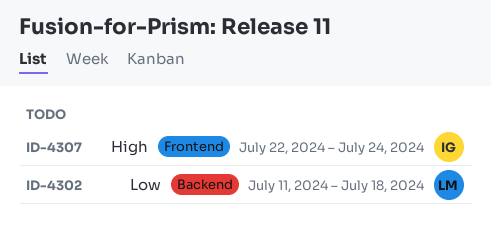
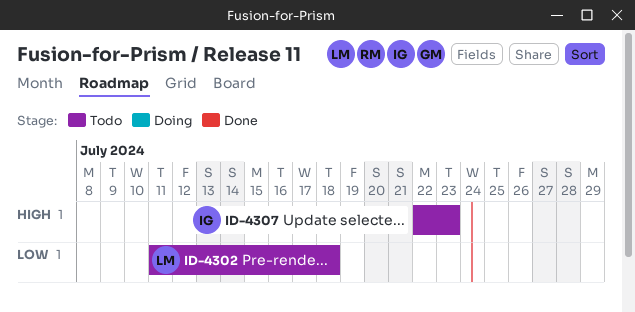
ID-4307, due: Jul 24 -> Jul 23

